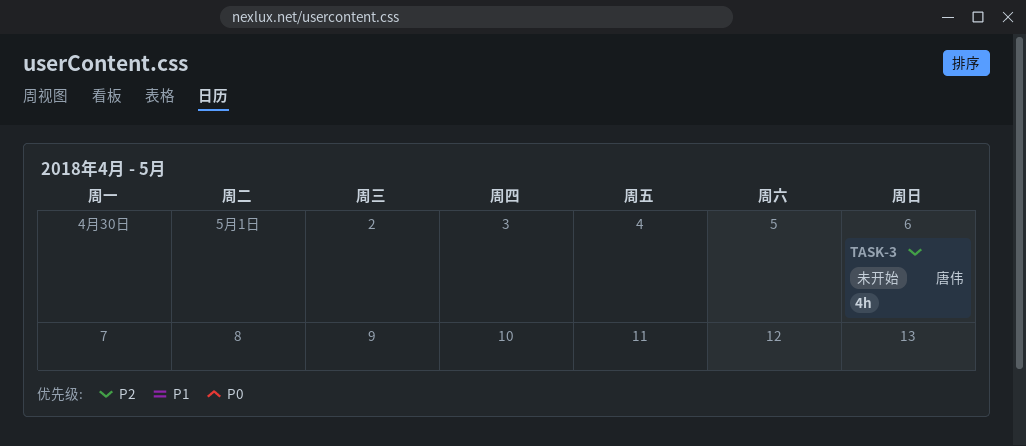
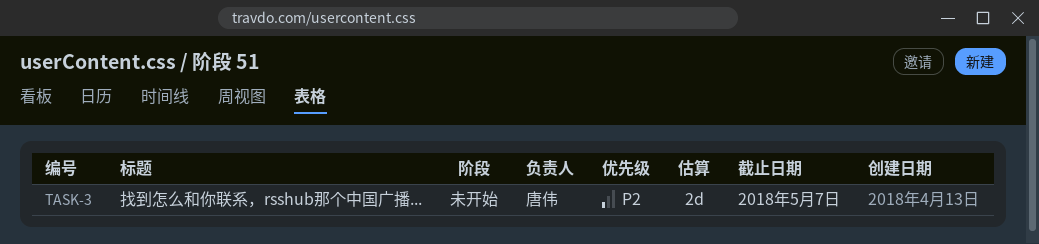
TASK-3, estimate: 4h -> 2d
TASK-3, due: May 6 -> May 7

